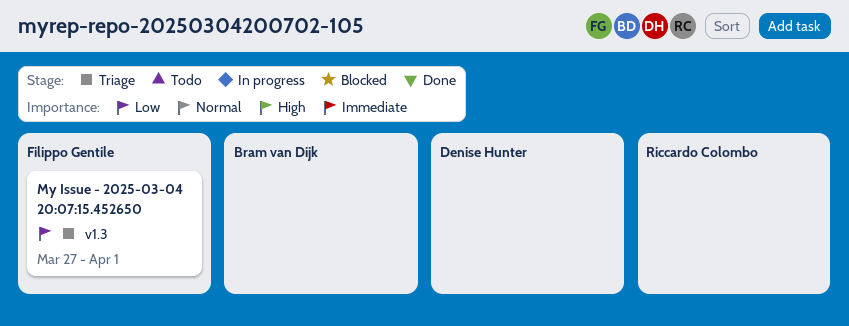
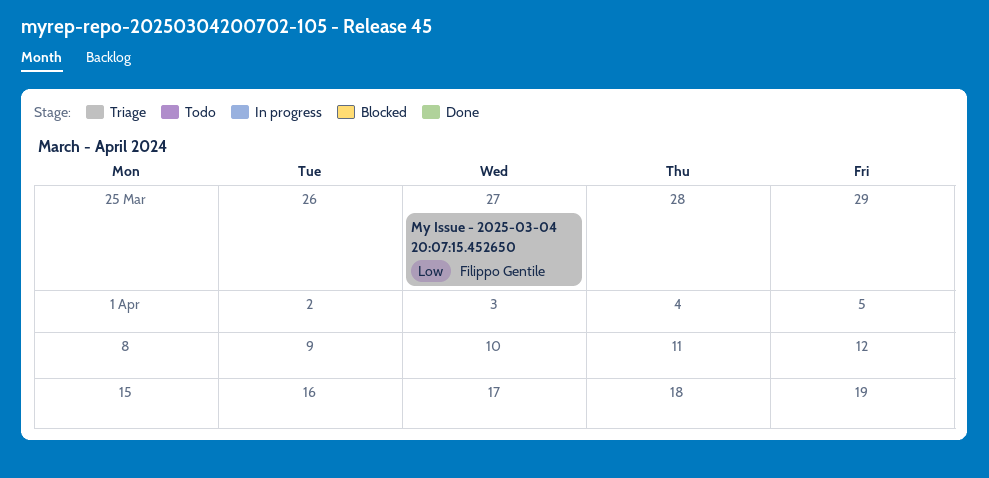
My Issue - 2025-03-04 20:07:15.452650, due: Apr 1 -> Mar 27

